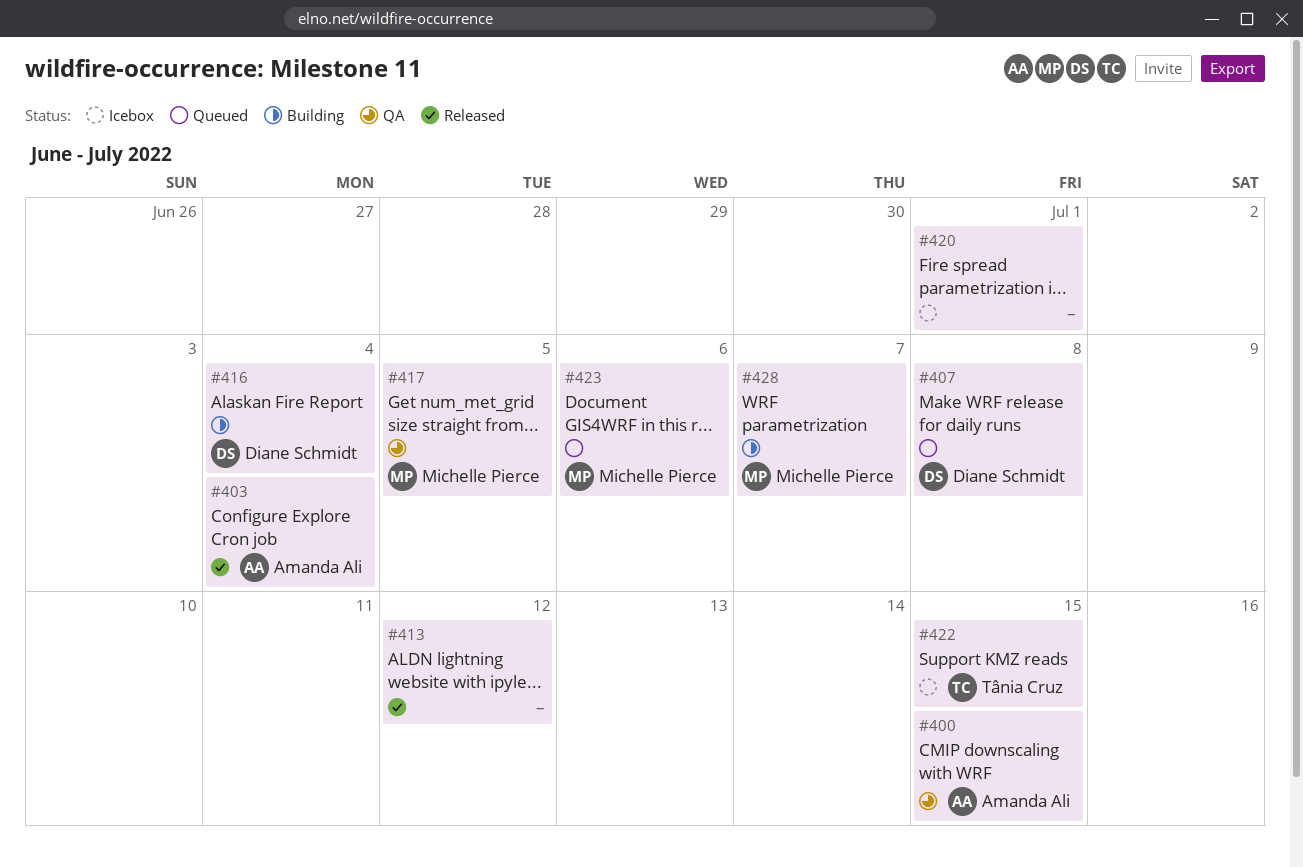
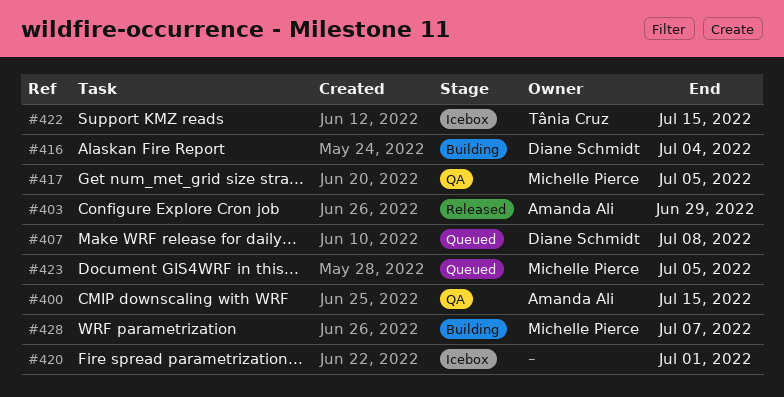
#403, due: Jul 4 -> Jun 29
#413: present -> none
#423, due: Jul 6 -> Jul 5

